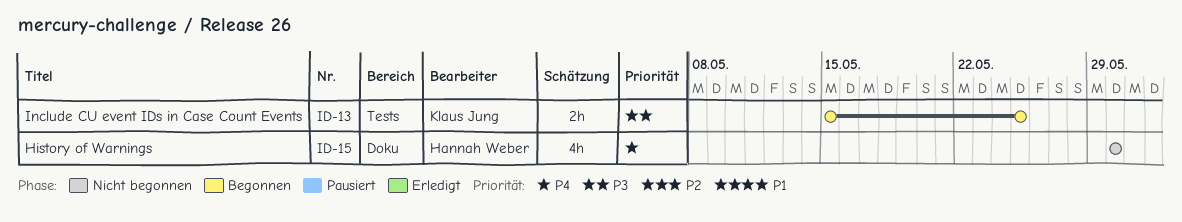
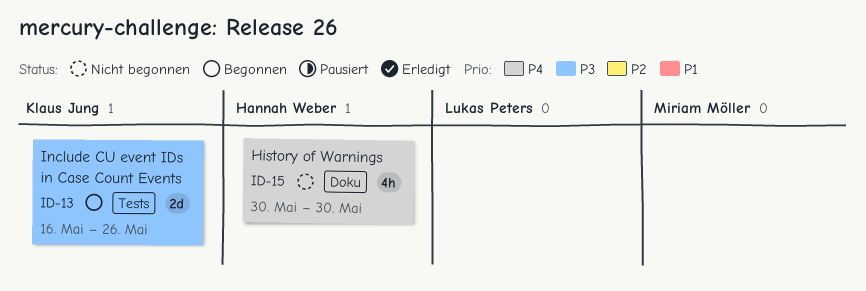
ID-13, estimate: 2h -> 2d
ID-13, start: May 15 -> May 16
ID-13, due: May 25 -> May 26

